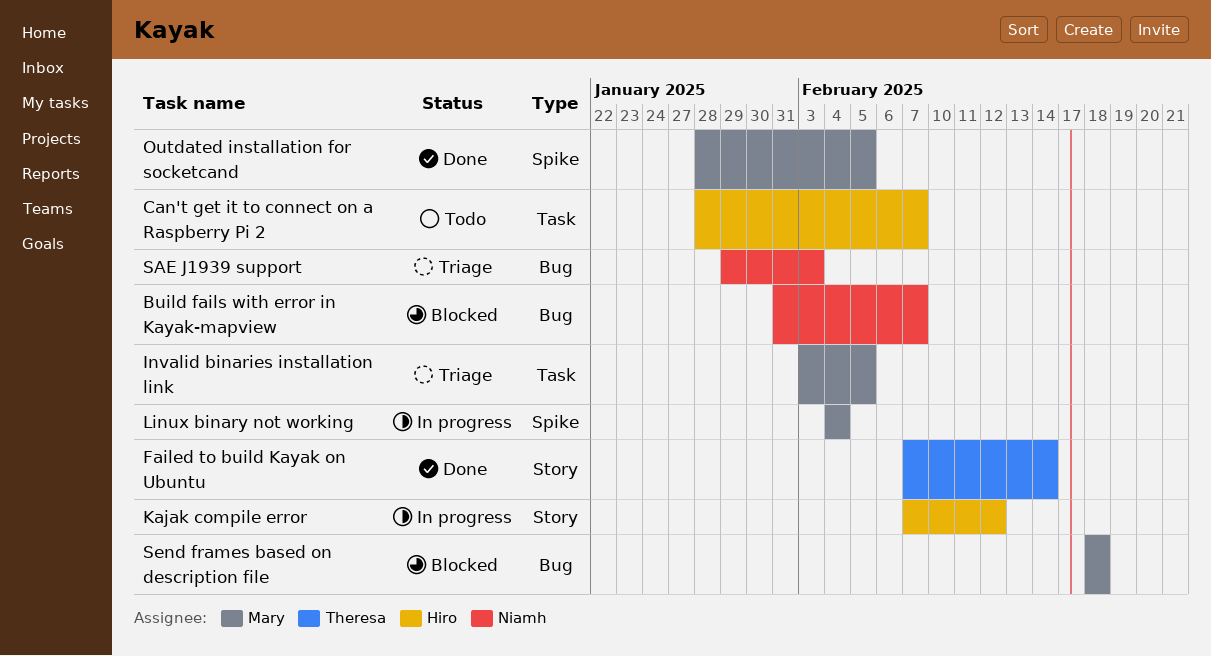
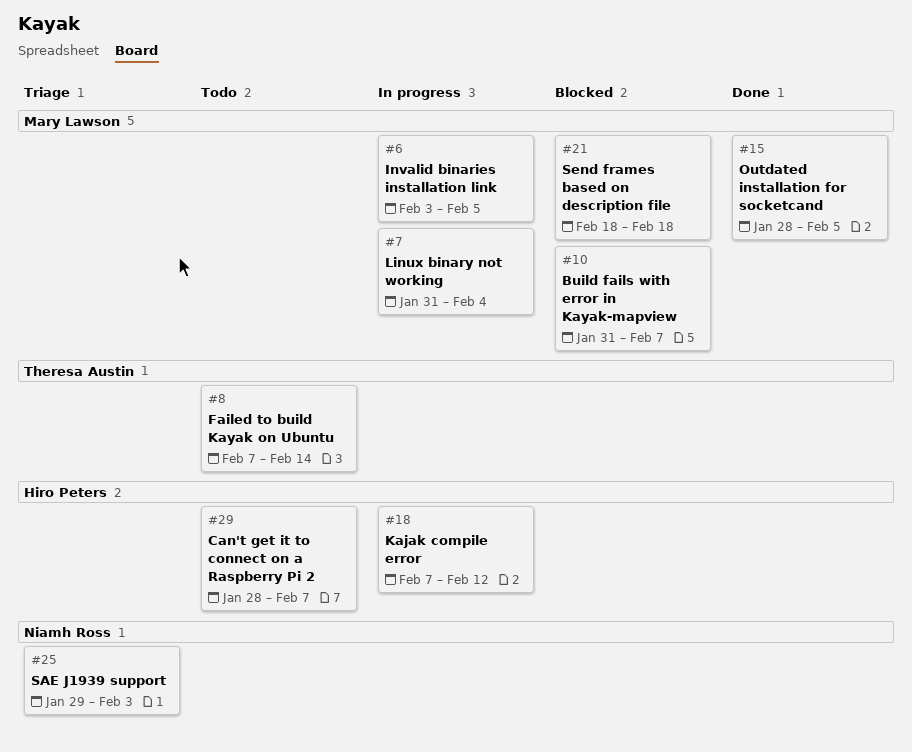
Build fails with error in Kayak-mapview, owner: Niamh Ross -> Mary Lawson
Failed to build Kayak on Ubuntu, status: Done -> Todo
Invalid binaries installation link, status: Triage -> In progress
Linux binary not working, start: Feb 4 -> Jan 31

